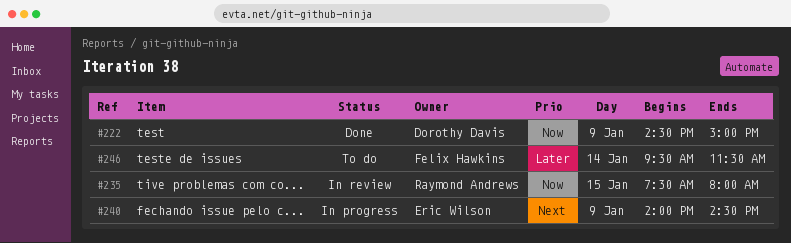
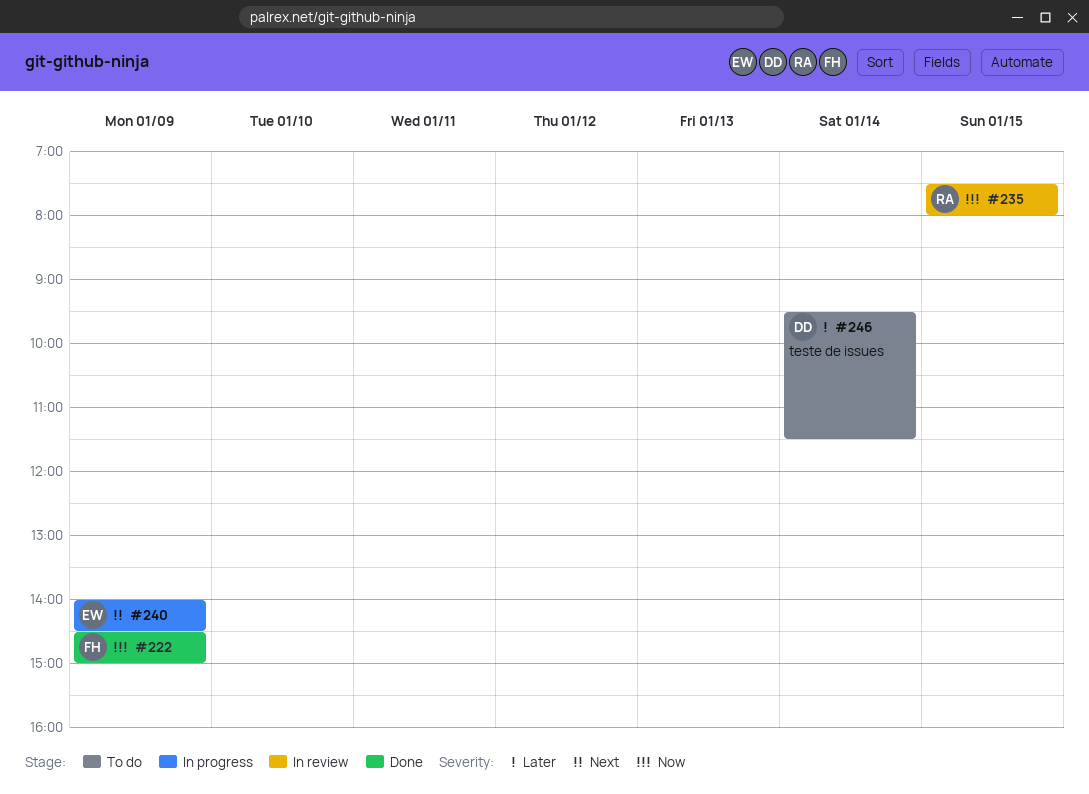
#222, owner: Dorothy Davis -> Felix Hawkins
#246, owner: Felix Hawkins -> Dorothy Davis

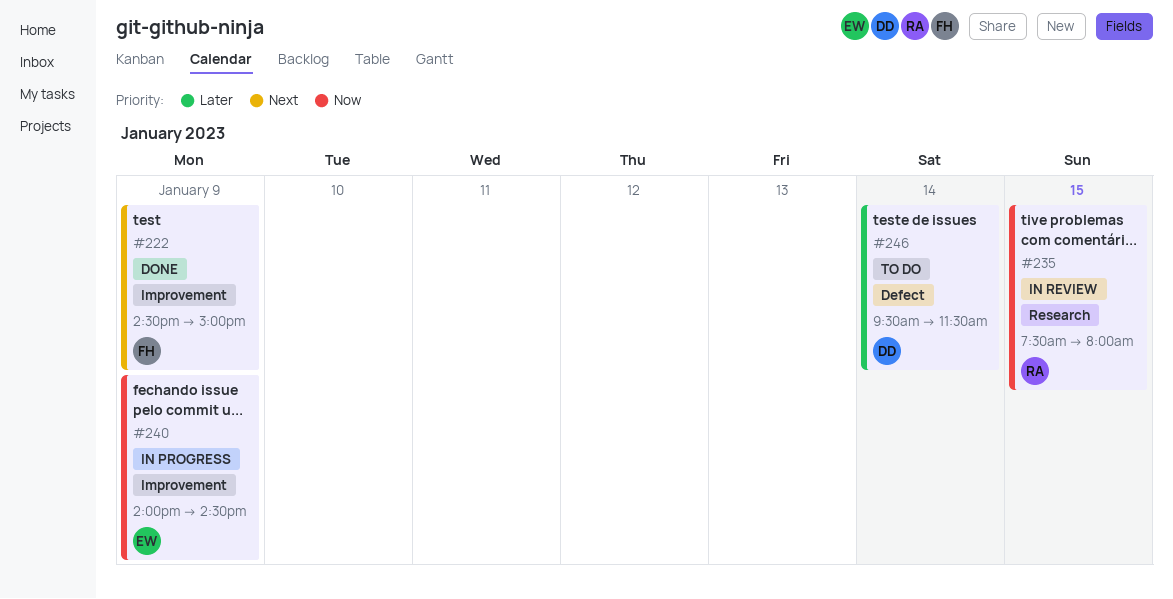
#222, priority: Now -> Next
#240, priority: Next -> Now

